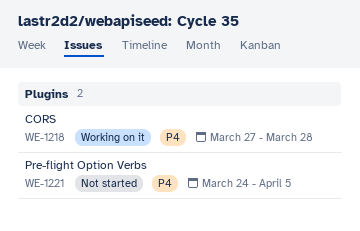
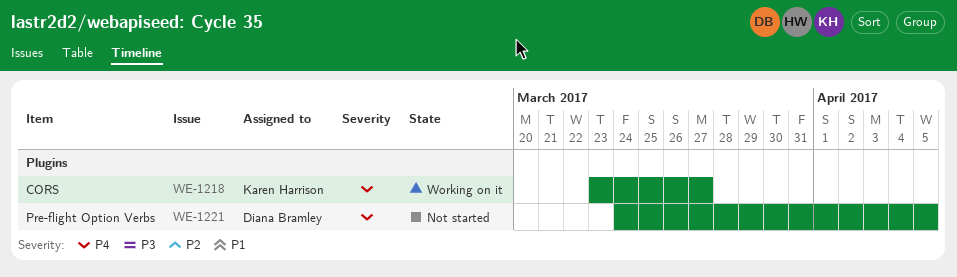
WE-1218, start: Mar 27 -> Mar 23
WE-1218, due: Mar 28 -> Mar 27

